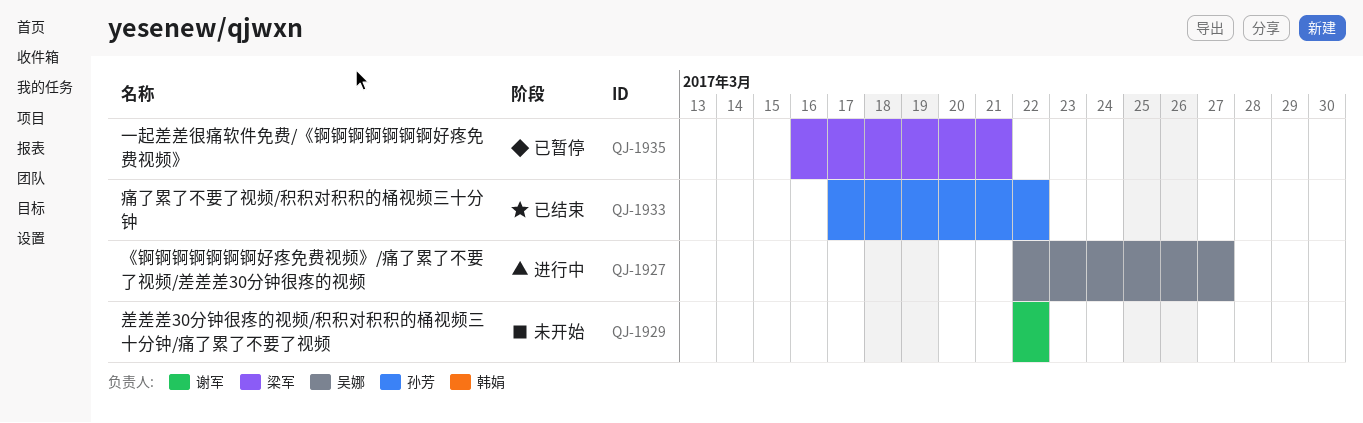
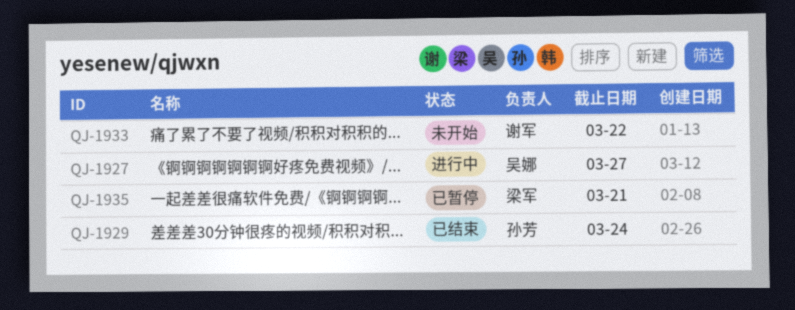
QJ-1929, status: 未开始 -> 已结束
QJ-1929, owner: 谢军 -> 孙芳
QJ-1929, due: Mar 22 -> Mar 24
QJ-1933, status: 已结束 -> 未开始
QJ-1933, owner: 孙芳 -> 谢军

